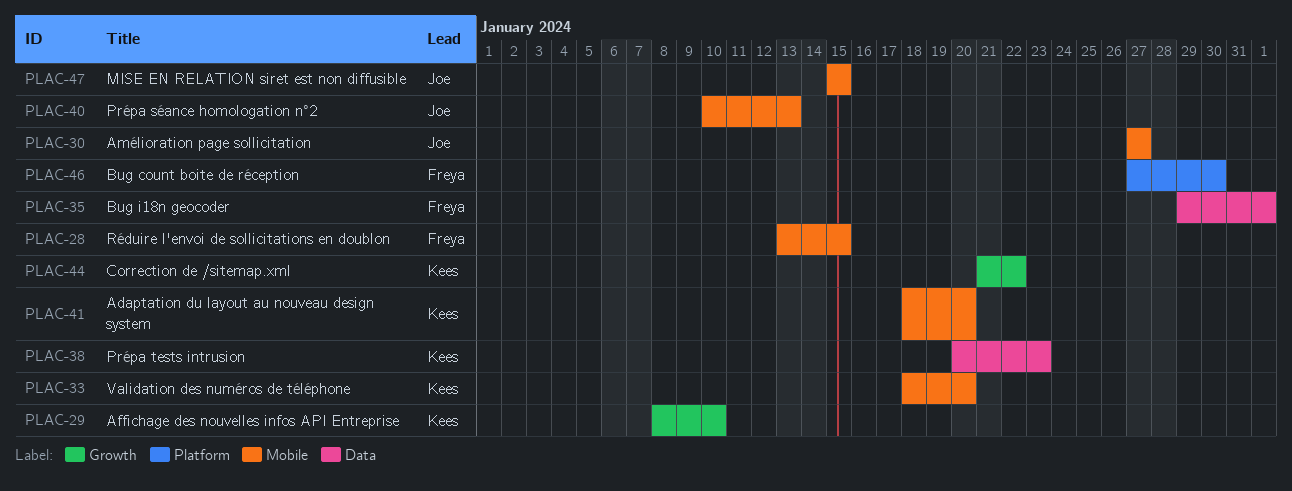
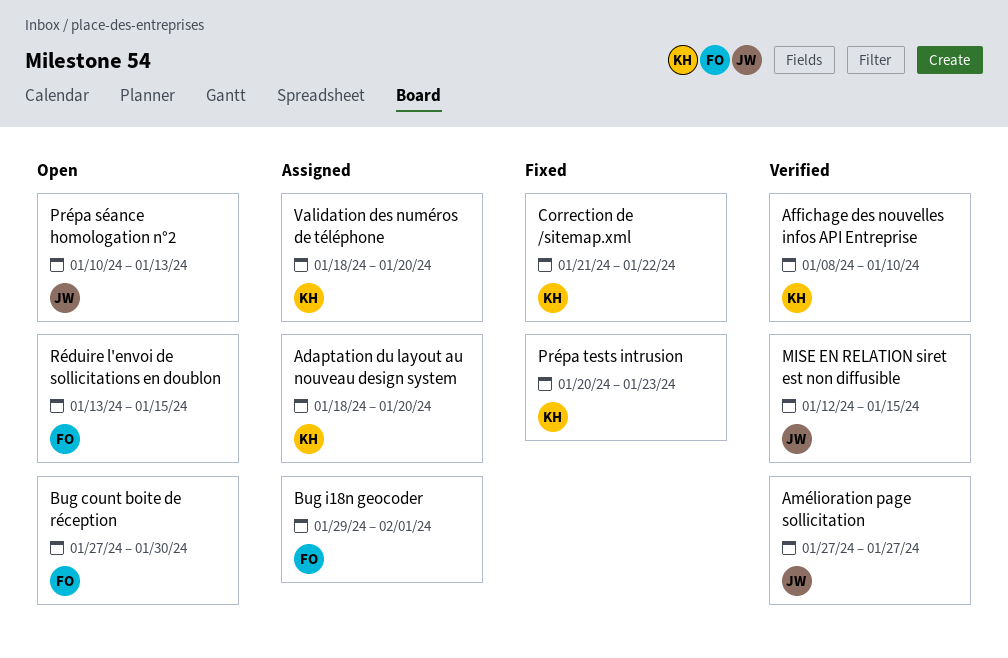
MISE EN RELATION siret est non diffusible, start: Jan 15 -> Jan 12

